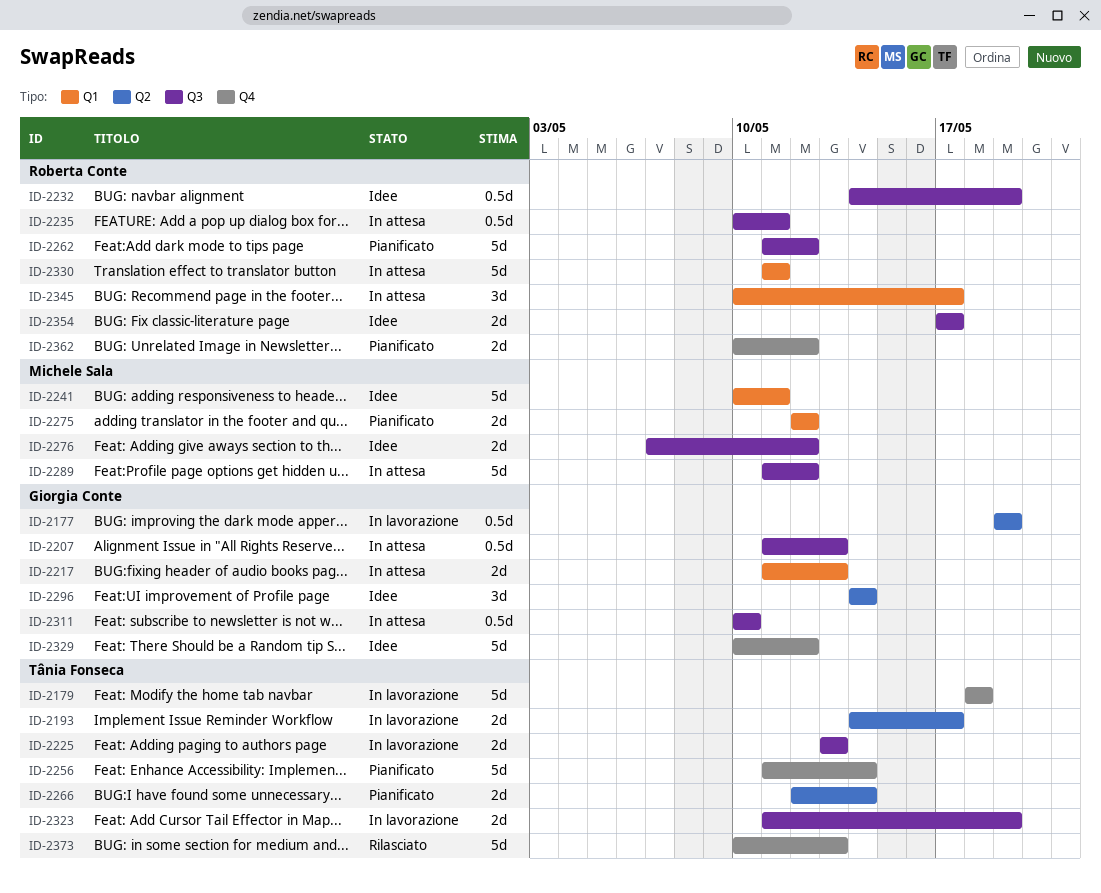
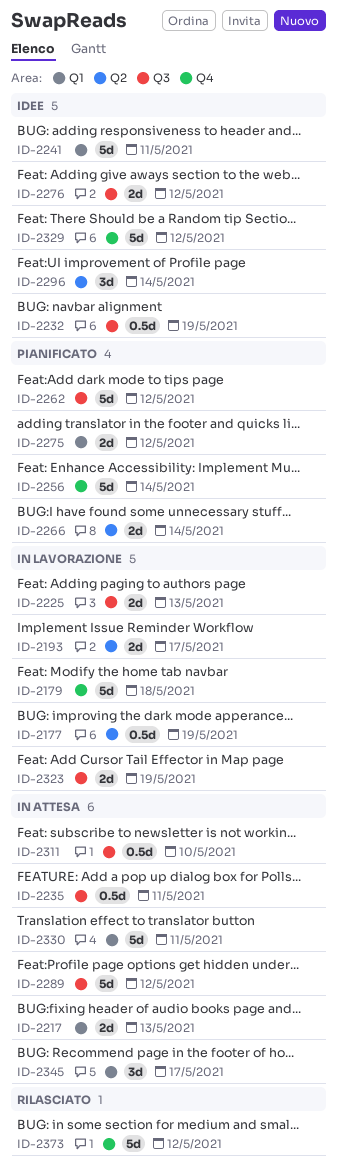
ID-2207: present -> none
ID-2354: present -> none
ID-2362: present -> none
ID-2373, due: May 13 -> May 12

